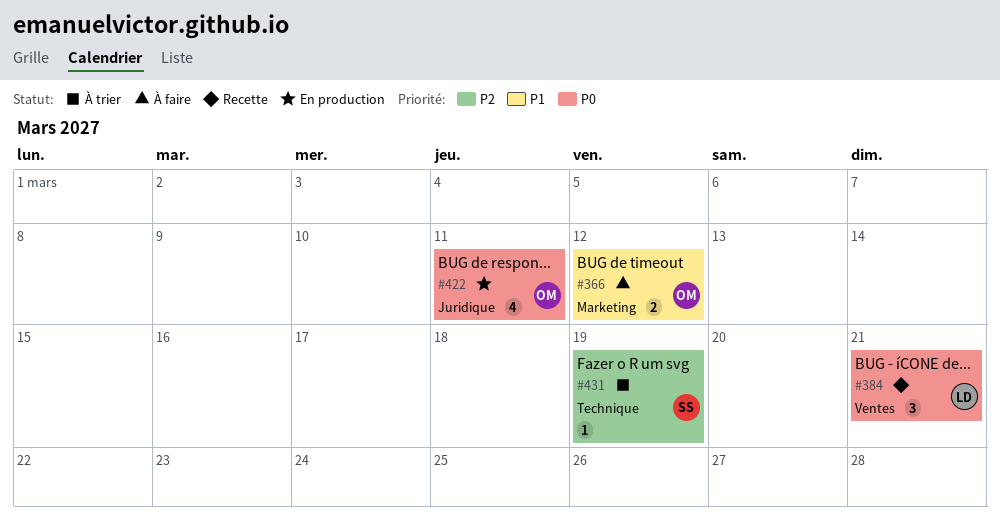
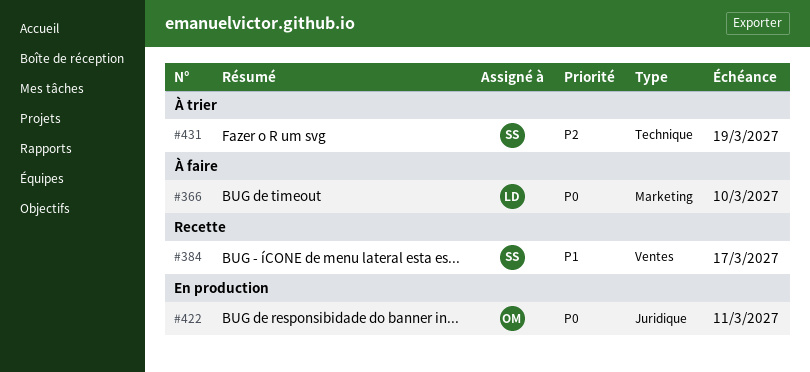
#366, owner: OM -> LD
#366, priority: P1 -> P0
#366, due: Mar 12 -> Mar 10
#384, owner: LD -> SS
#384, priority: P0 -> P1
#384, due: Mar 21 -> Mar 17

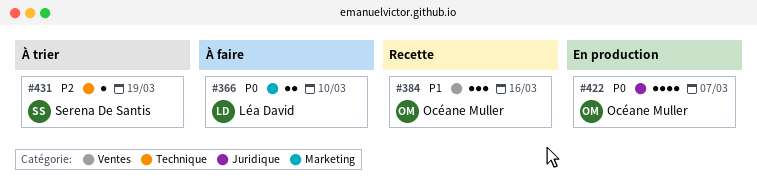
#384, owner: Serena De Santis -> Océane Muller
#384, due: Mar 17 -> Mar 16
#422, due: Mar 11 -> Mar 7

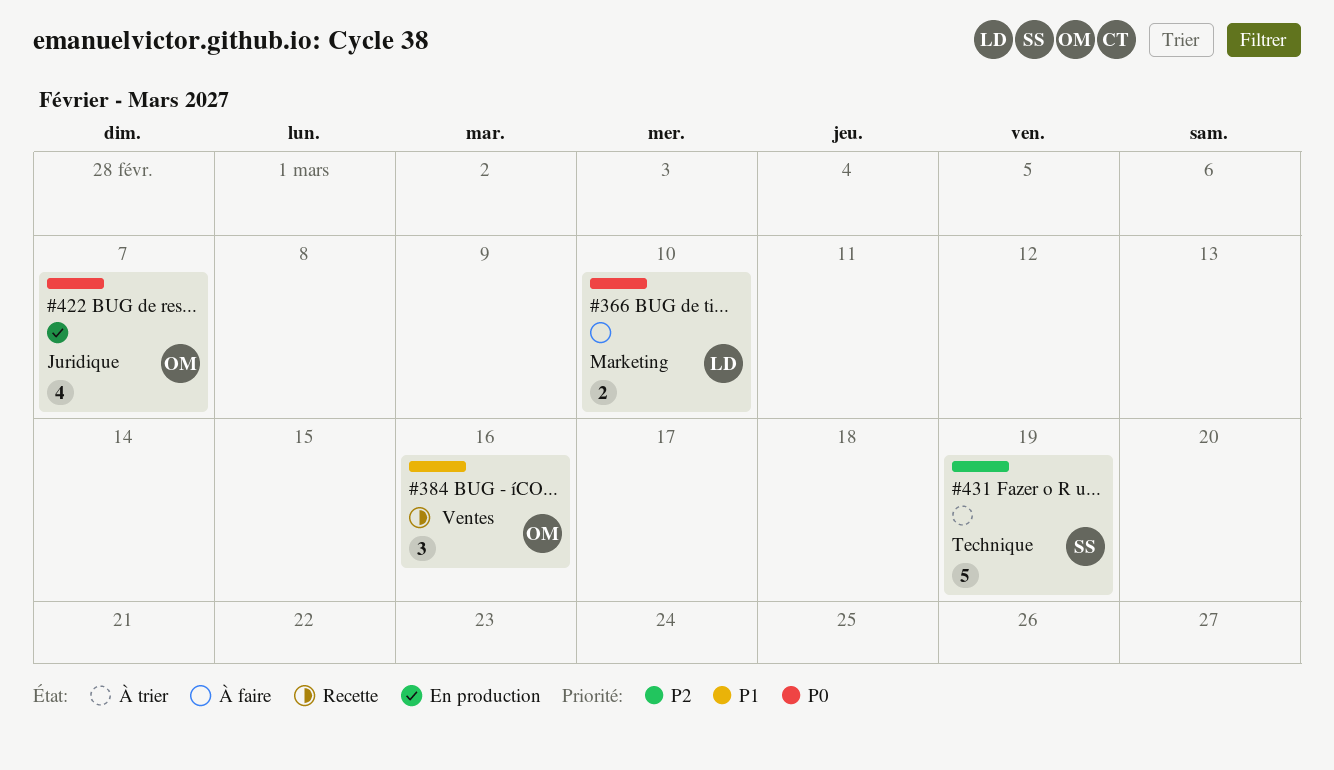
#431, estimate: 1 -> 5

